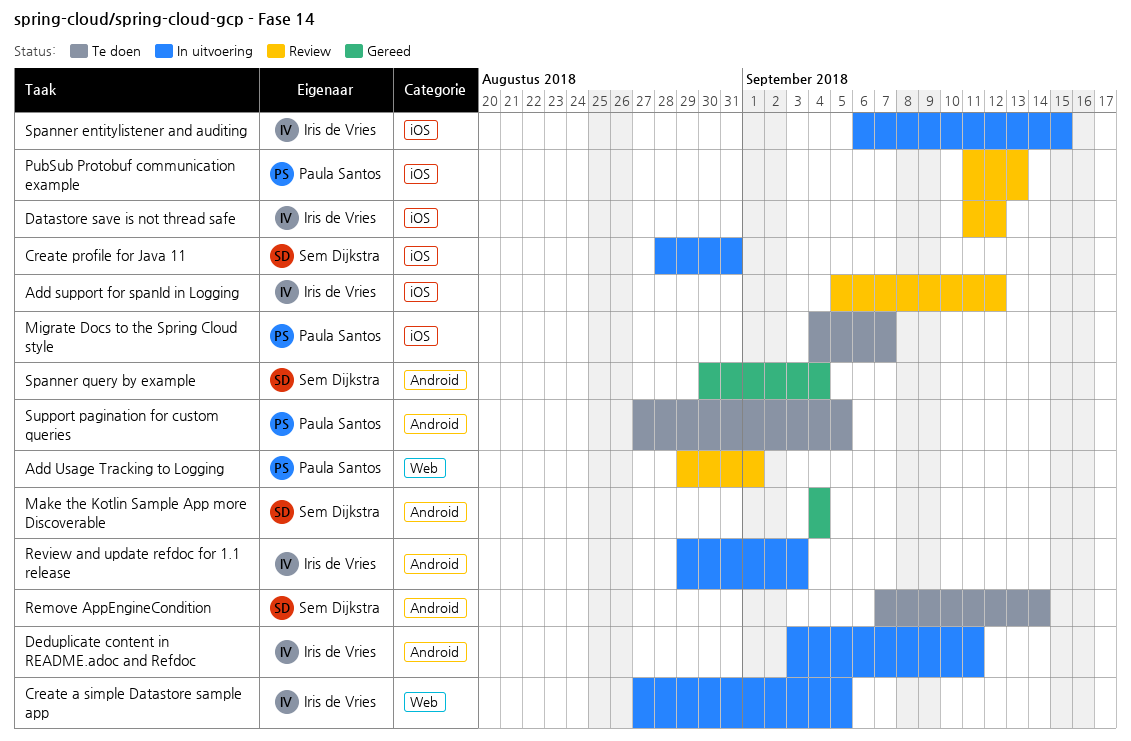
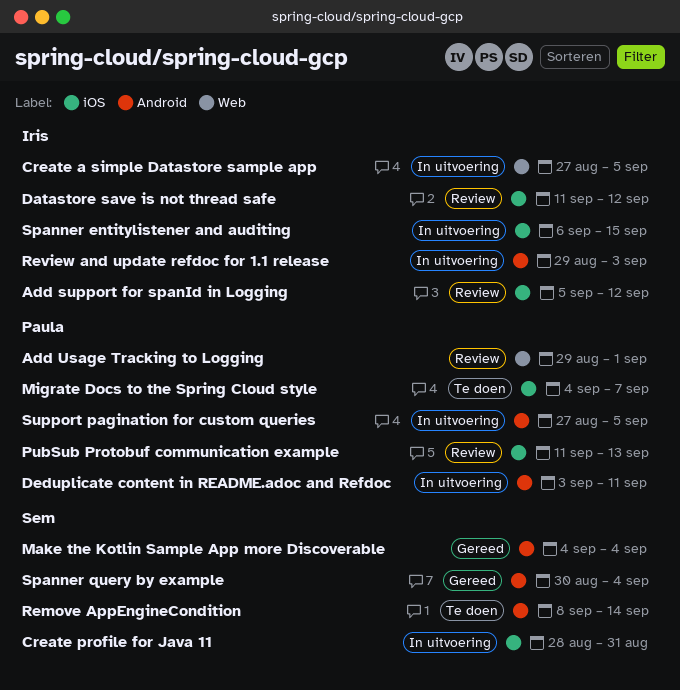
Deduplicate content in README.adoc and Refdoc, owner: Iris de Vries -> Paula Santos
Remove AppEngineCondition, start: Sep 7 -> Sep 8
Support pagination for custom queries, status: Te doen -> In uitvoering

